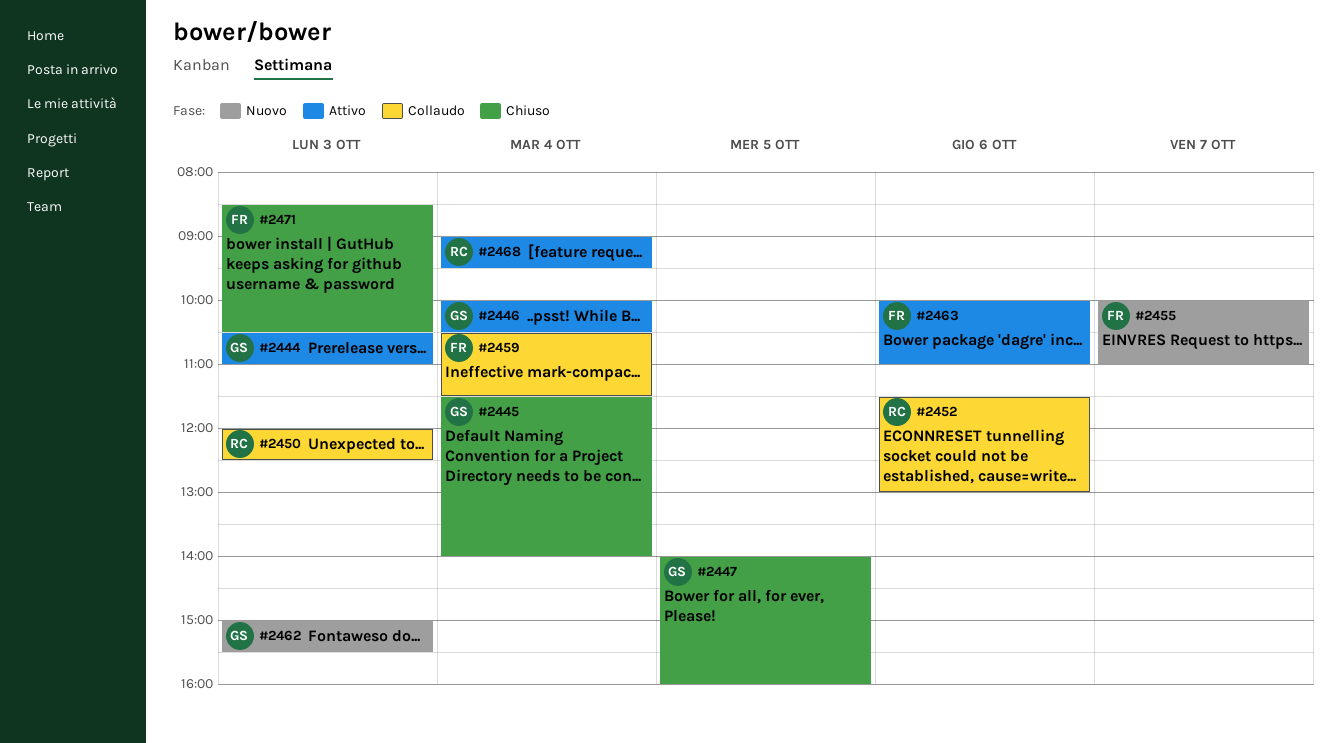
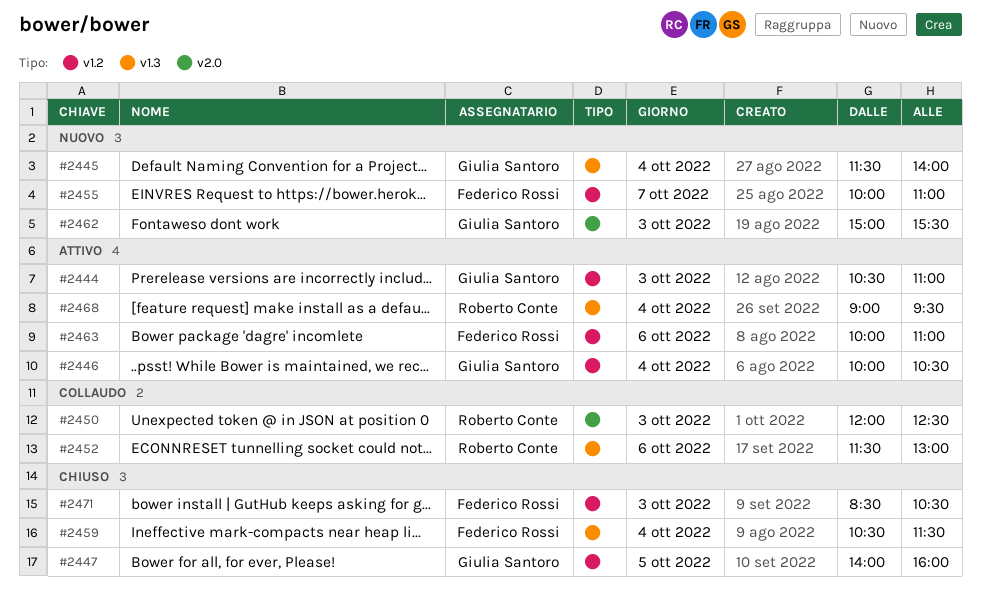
#2445, status: Chiuso -> Nuovo
#2459, status: Collaudo -> Chiuso

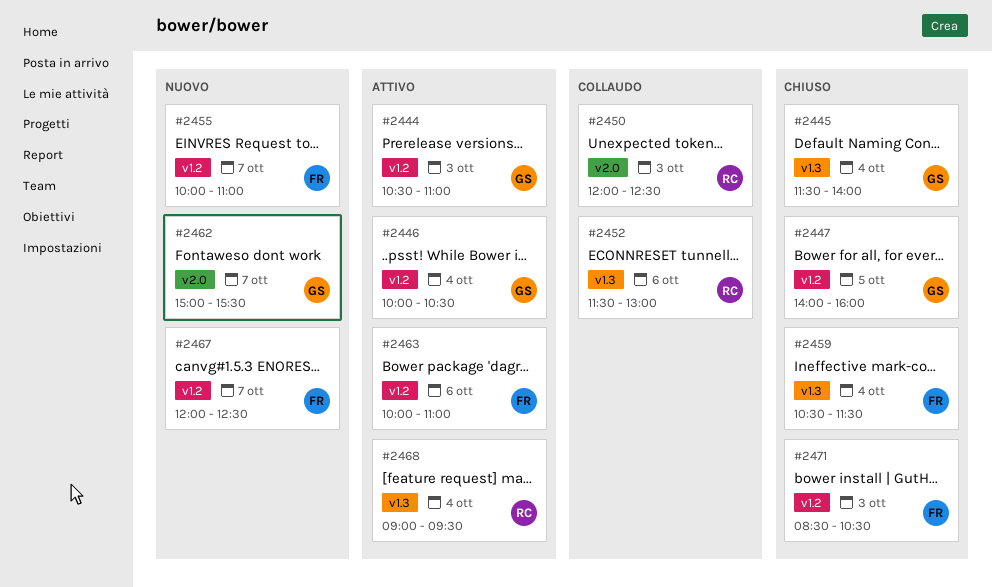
#2445, status: Nuovo -> Chiuso
#2462, day: Oct 3 -> Oct 7
#2467: none -> present

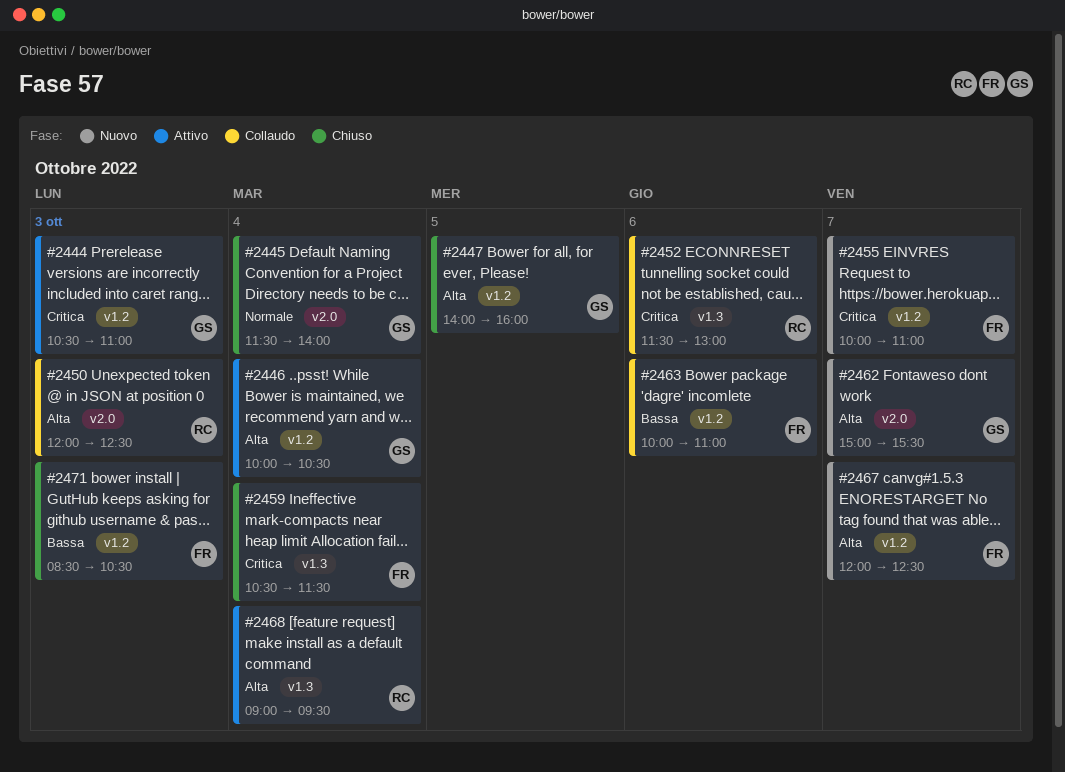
#2445, label: v1.3 -> v2.0
#2463, status: Attivo -> Collaudo

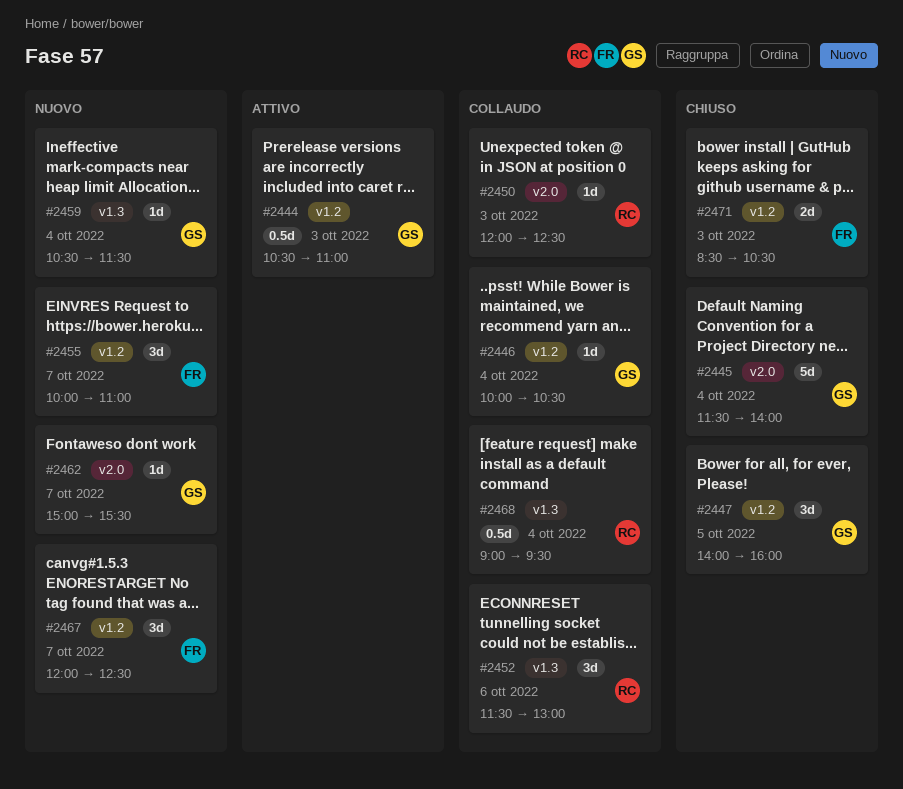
#2446, status: Attivo -> Collaudo
#2459, status: Chiuso -> Nuovo
#2459, owner: FR -> GS
#2463: present -> none
#2468, status: Attivo -> Collaudo

